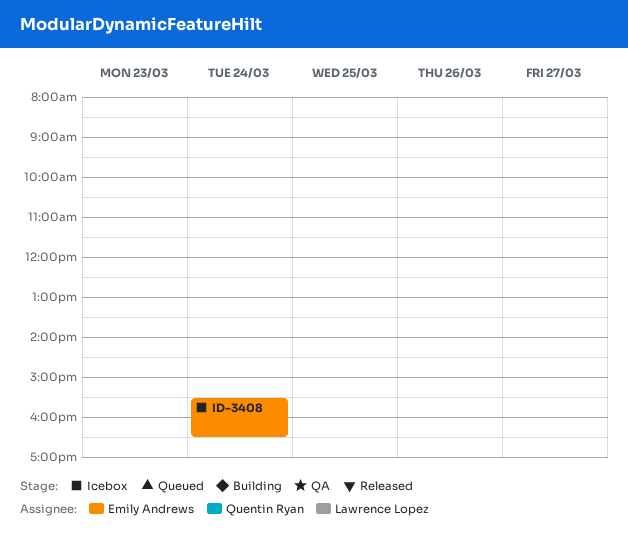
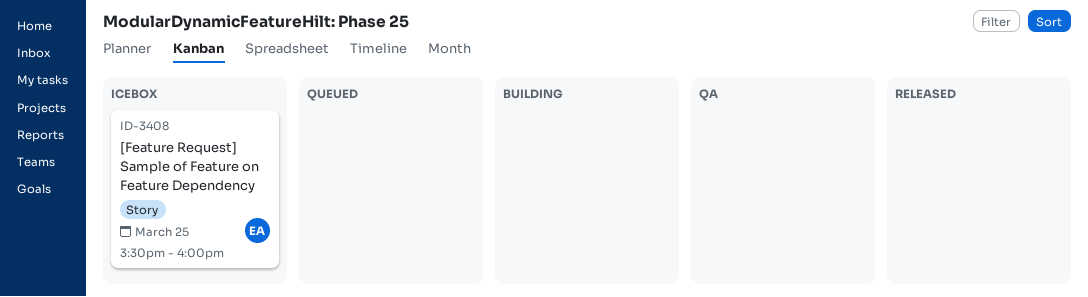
ID-3408, day: Mar 24 -> Mar 25
ID-3408, ends: 16:30 -> 16:00

